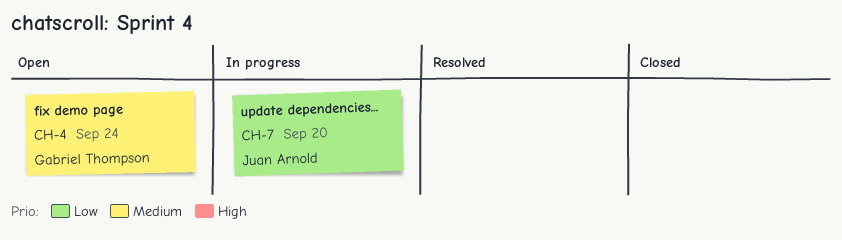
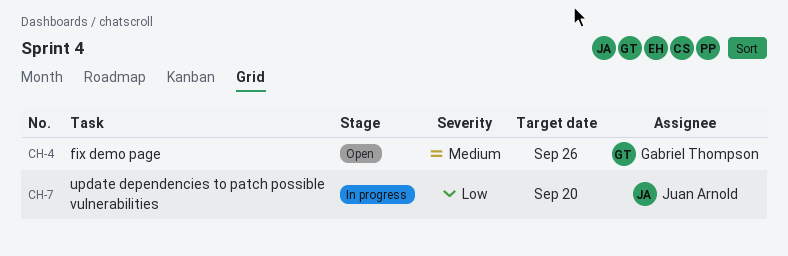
CH-4, due: Sep 24 -> Sep 26

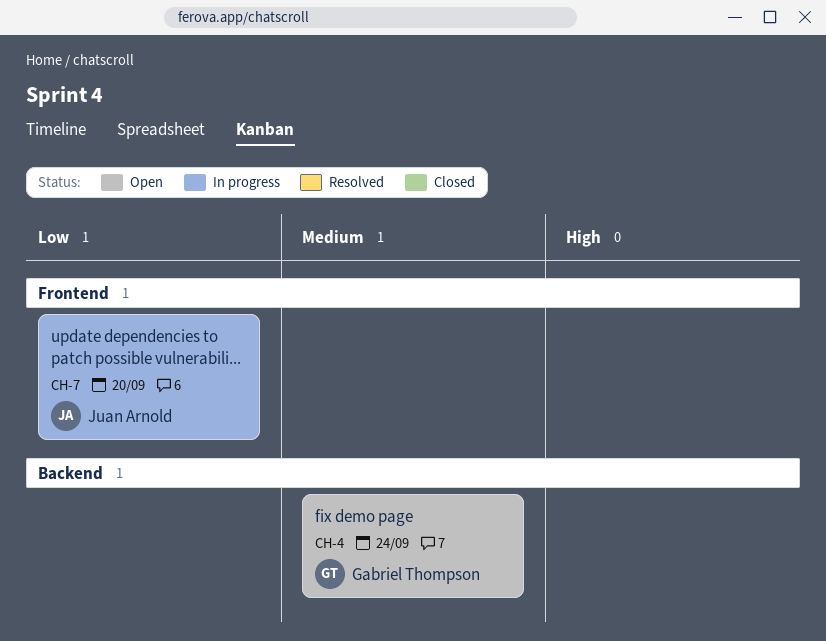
CH-4, due: Sep 26 -> Sep 24

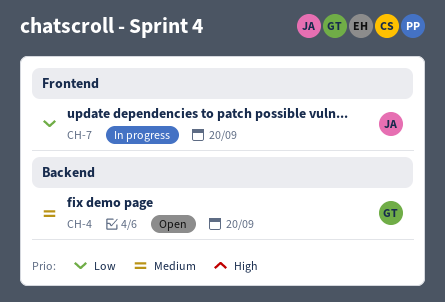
CH-4, due: Sep 24 -> Sep 20

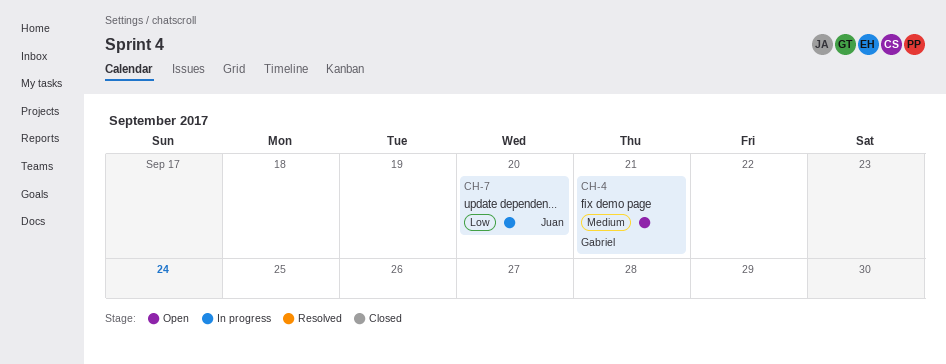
CH-4, due: Sep 20 -> Sep 21

